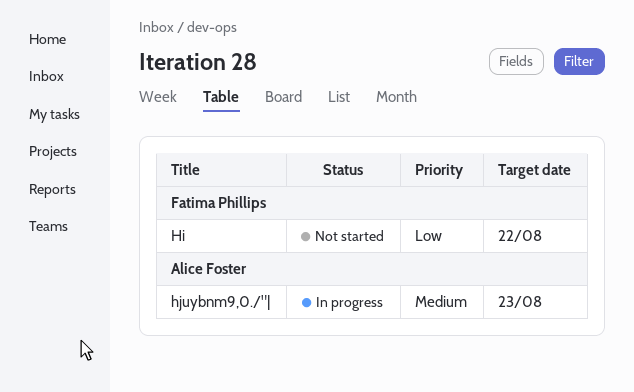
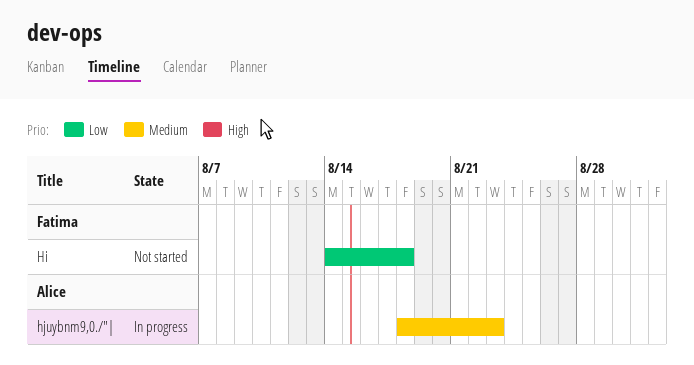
Hi, due: Aug 22 -> Aug 18

